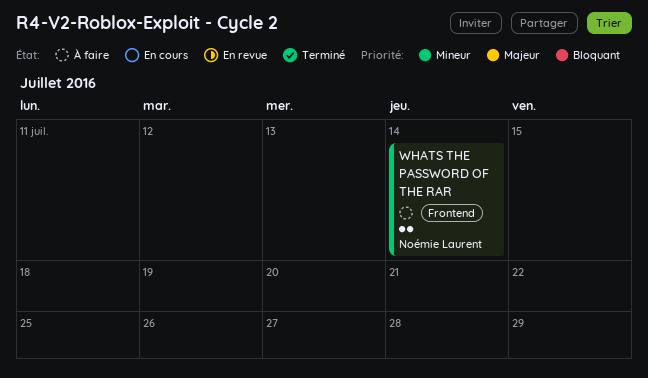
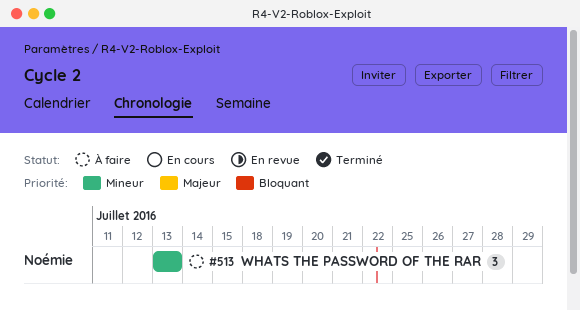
WHATS THE PASSWORD OF THE RAR, estimate: 2 -> 3
WHATS THE PASSWORD OF THE RAR, due: Jul 14 -> Jul 13

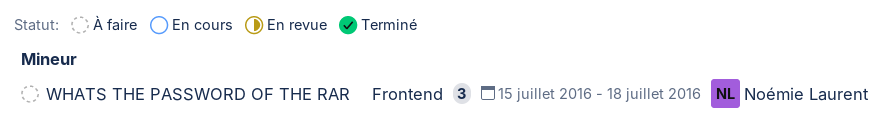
WHATS THE PASSWORD OF THE RAR, start: Jul 13 -> Jul 15
WHATS THE PASSWORD OF THE RAR, due: Jul 13 -> Jul 18

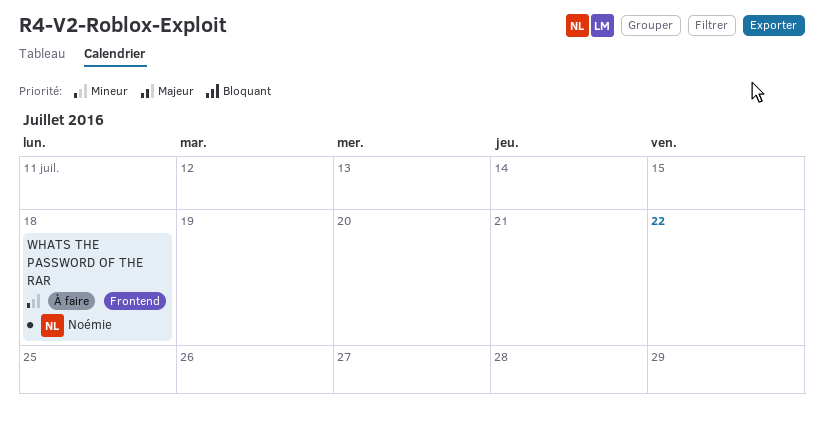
WHATS THE PASSWORD OF THE RAR, estimate: 3 -> 1

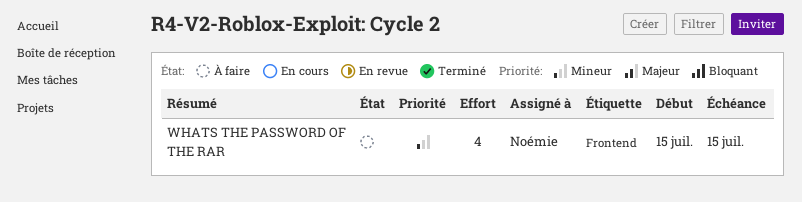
WHATS THE PASSWORD OF THE RAR, estimate: 1 -> 4
WHATS THE PASSWORD OF THE RAR, due: Jul 18 -> Jul 15

